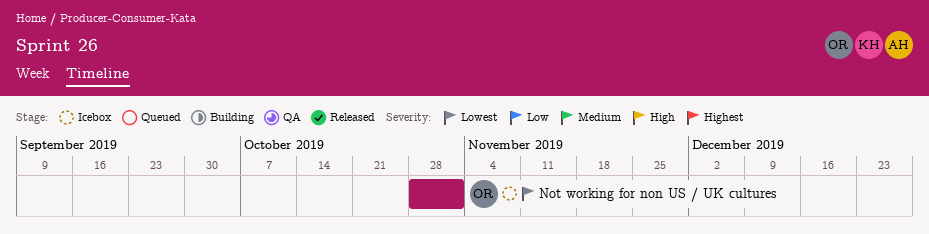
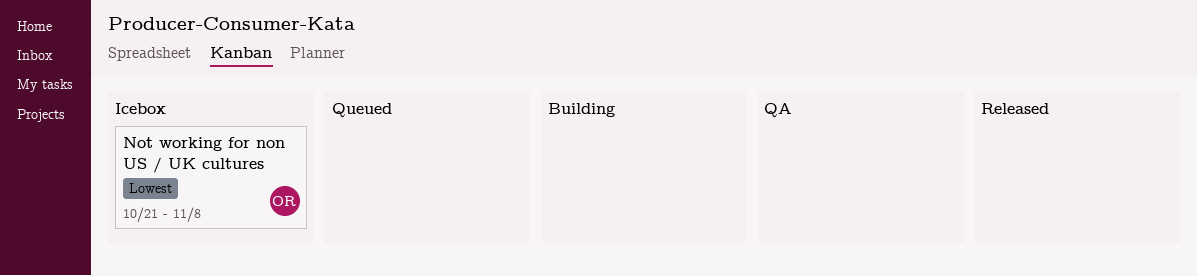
Not working for non US / UK cultures, start: Oct 28 -> Oct 21
Not working for non US / UK cultures, due: Nov 1 -> Nov 8

